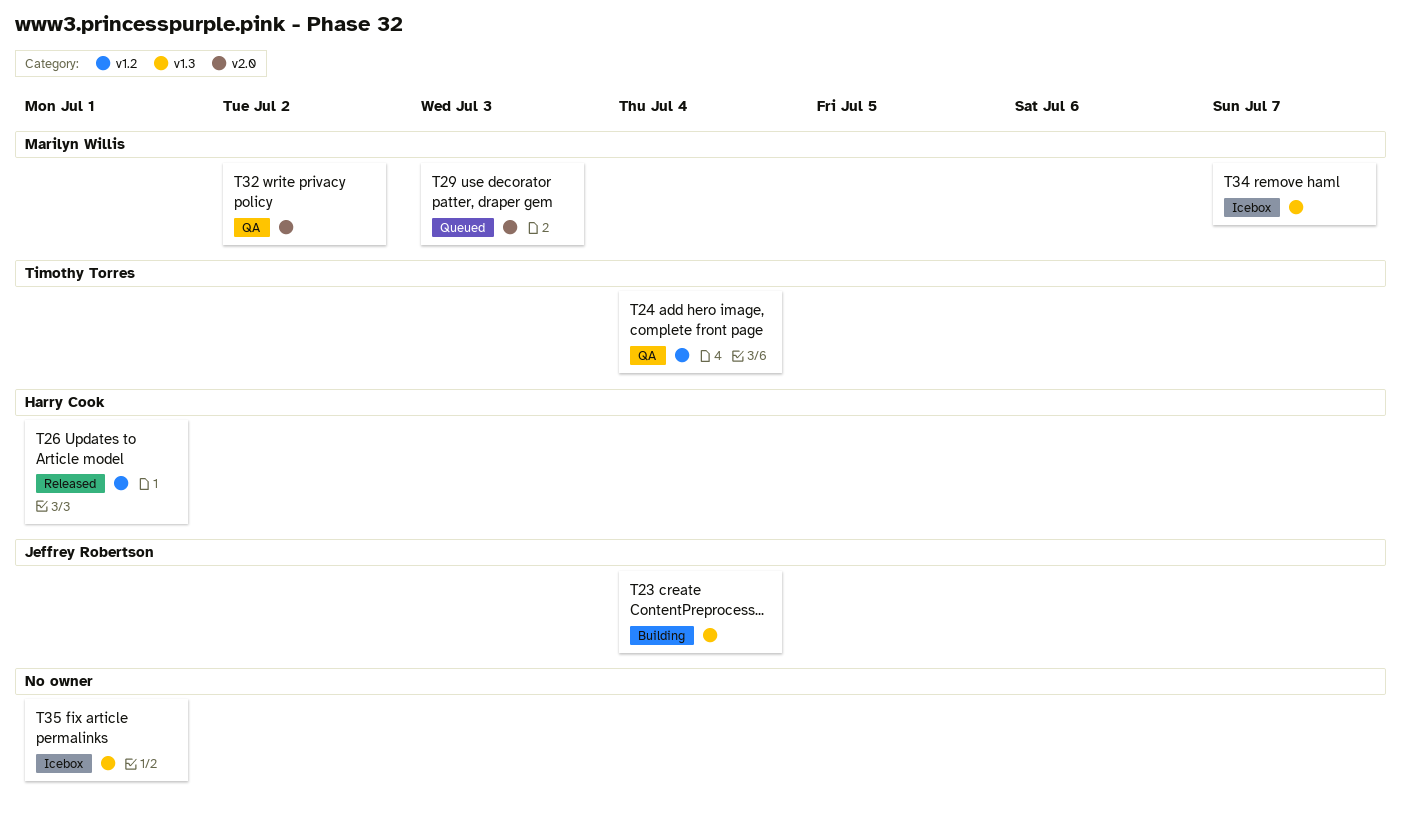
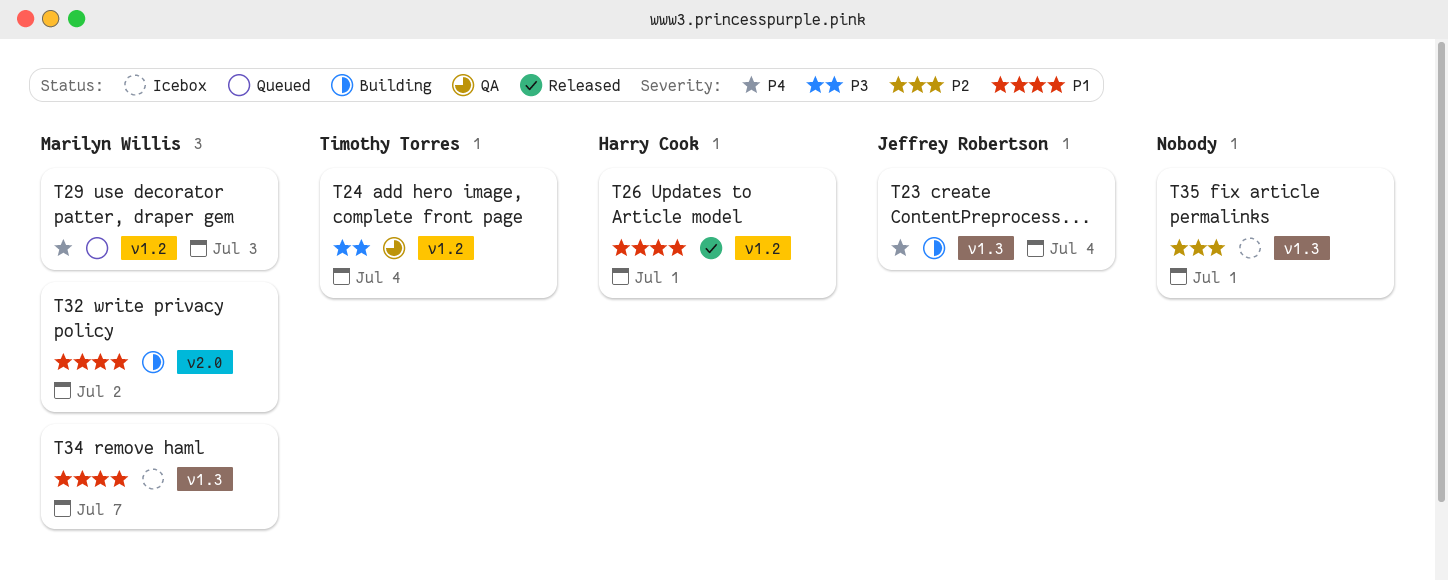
T29, label: v2.0 -> v1.2
T32, status: QA -> Building

